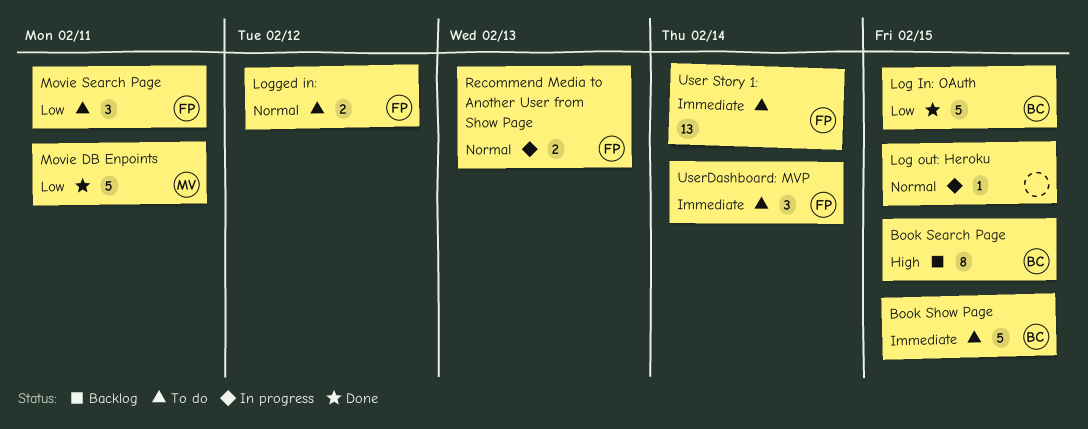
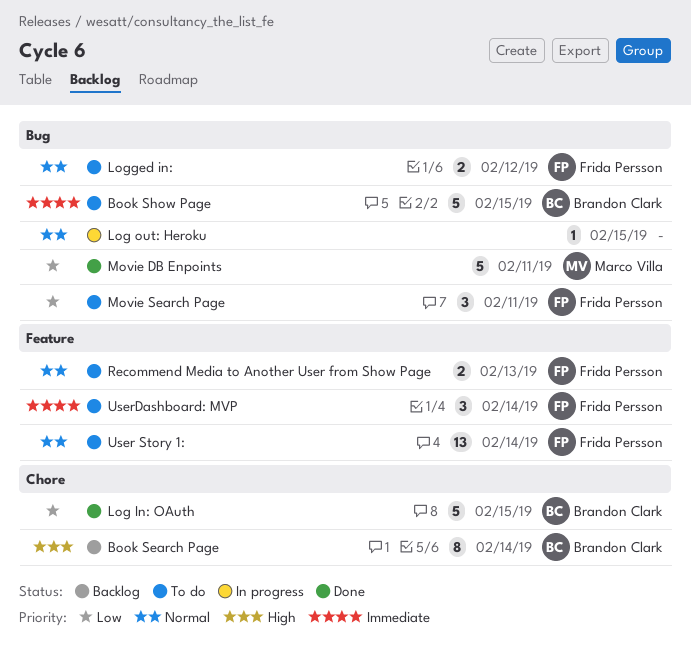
Book Search Page, due: Feb 15 -> Feb 14
Recommend Media to Another User from Show Page, status: In progress -> To do
User Story 1:, priority: Immediate -> Normal

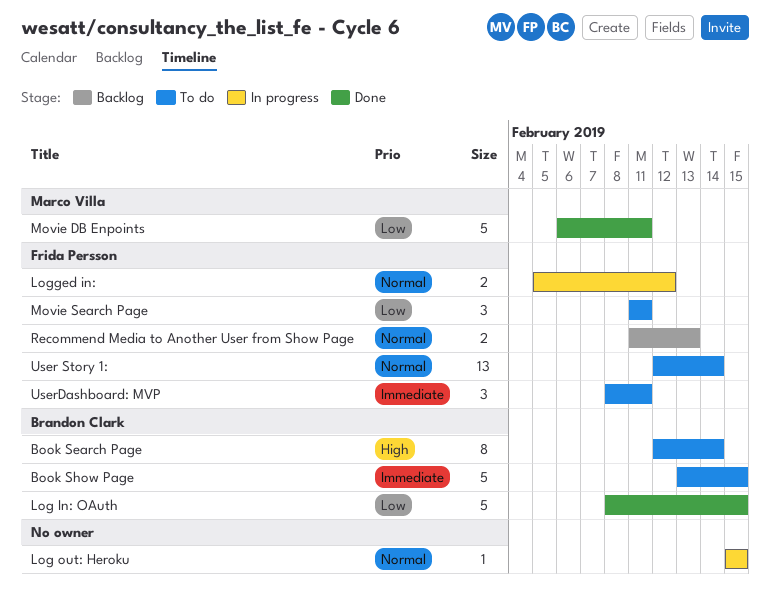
Book Search Page, status: Backlog -> To do
Logged in:, status: To do -> In progress
Recommend Media to Another User from Show Page, status: To do -> Backlog
UserDashboard: MVP, due: Feb 14 -> Feb 11

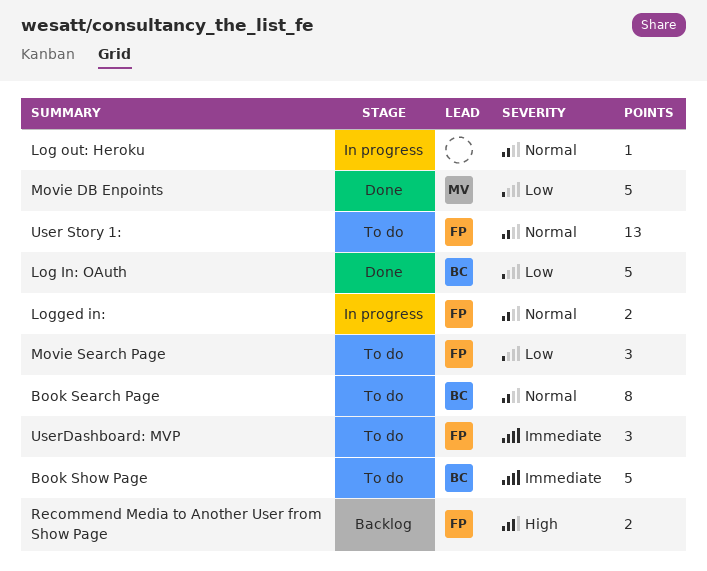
Book Search Page, priority: High -> Normal
Recommend Media to Another User from Show Page, priority: Normal -> High

